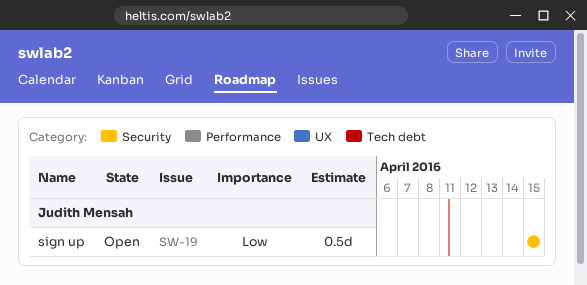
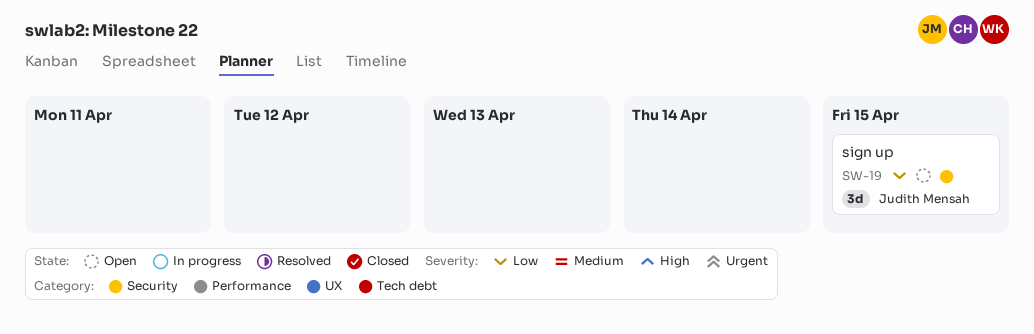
SW-19, estimate: 0.5d -> 3d

